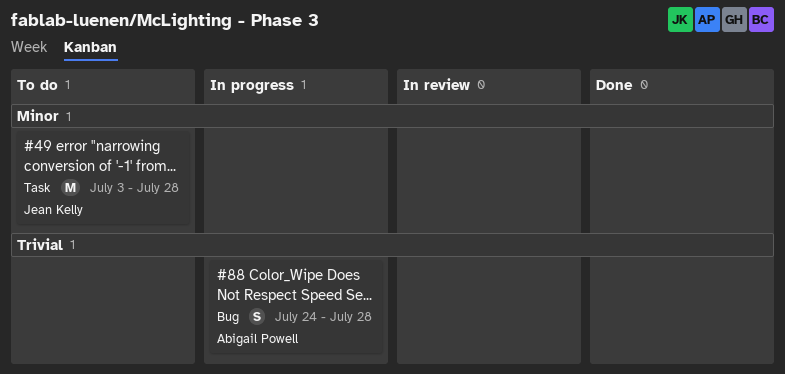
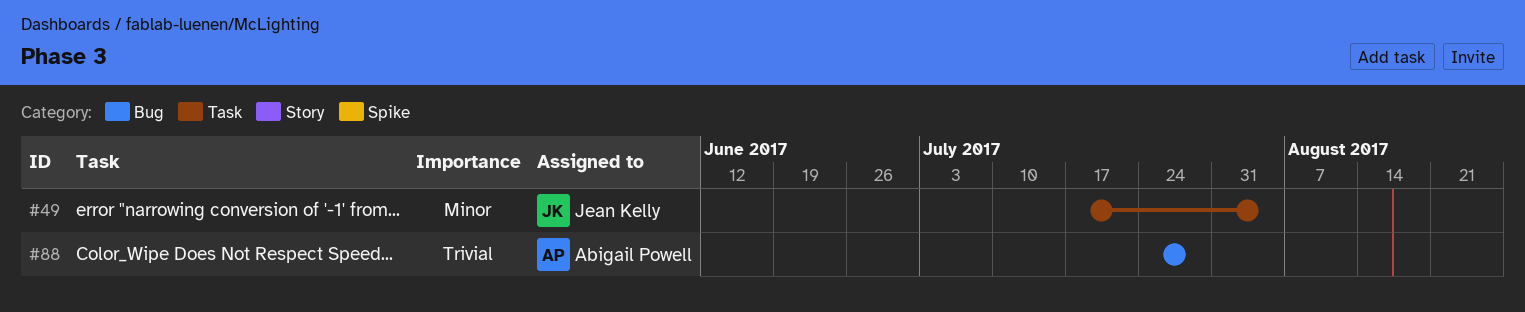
#49, start: Jul 3 -> Jul 17
#49, due: Jul 28 -> Aug 4

